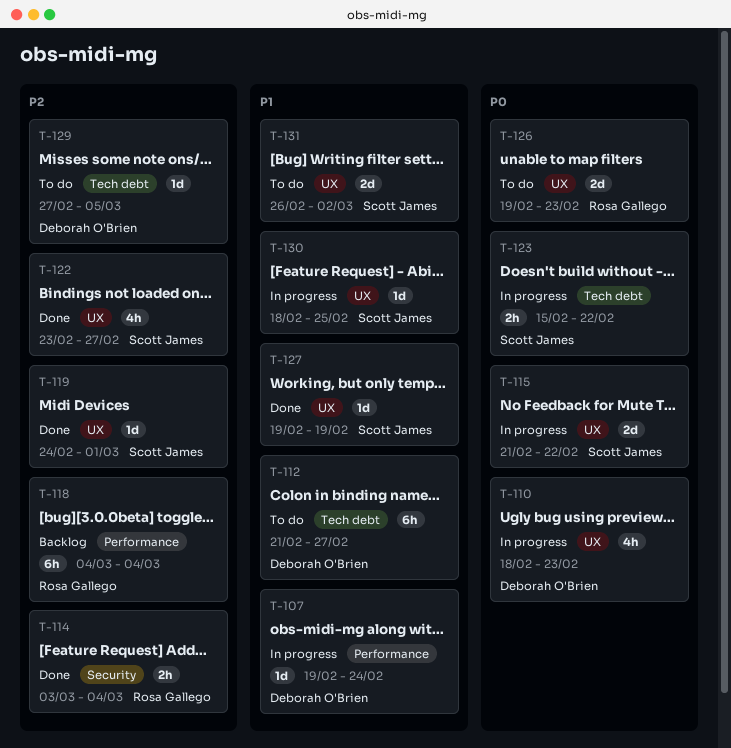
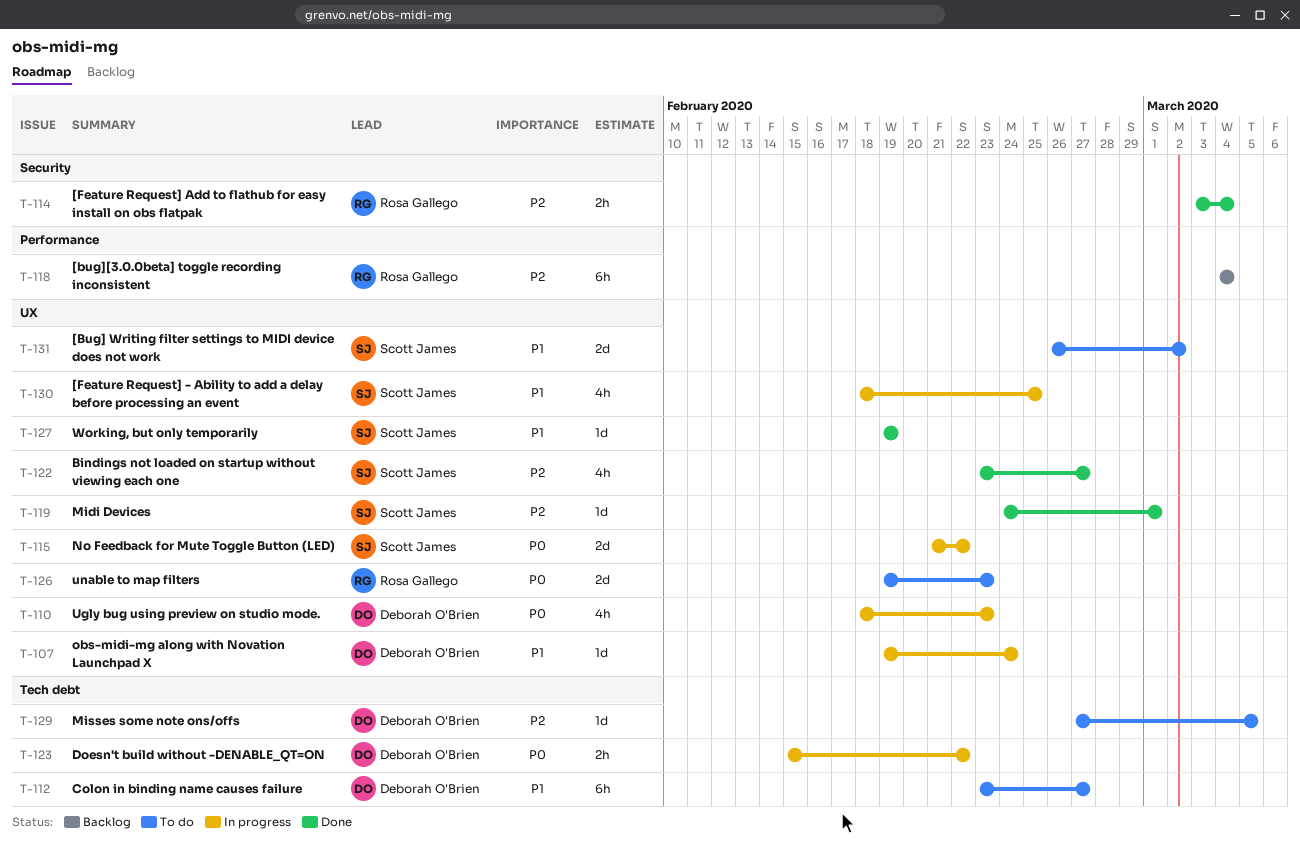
T-107, label: Performance -> UX
T-112, start: Feb 21 -> Feb 23
T-123, owner: Scott James -> Deborah O'Brien
T-130, estimate: 1d -> 4h

